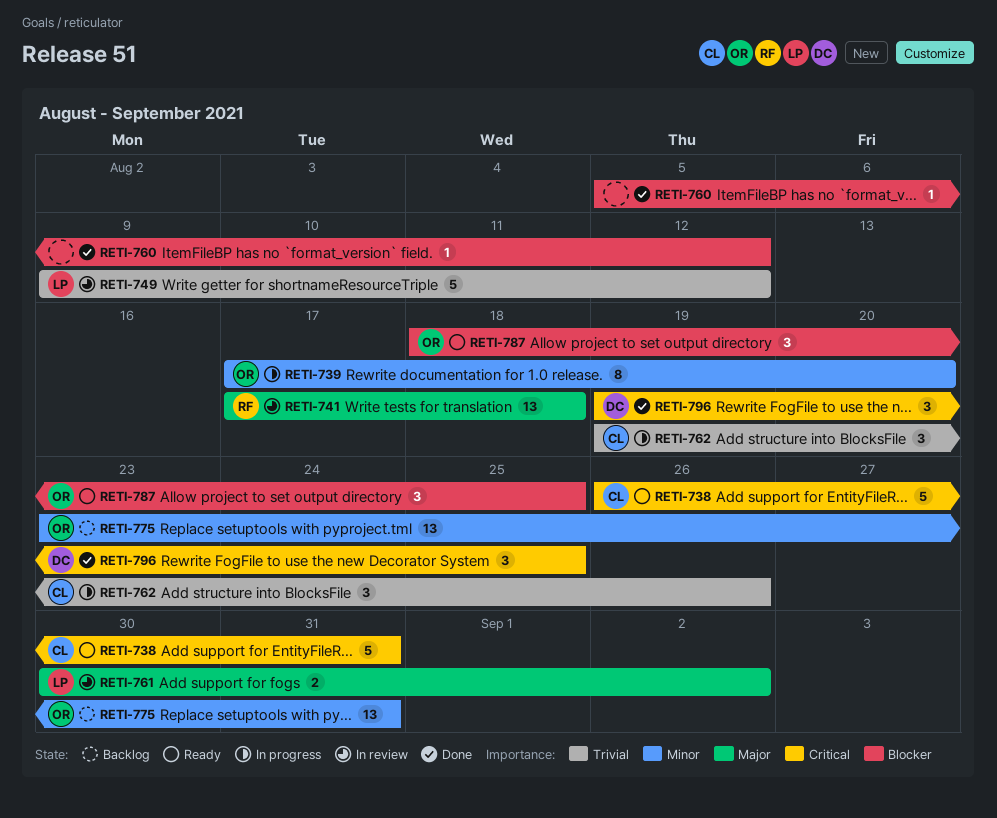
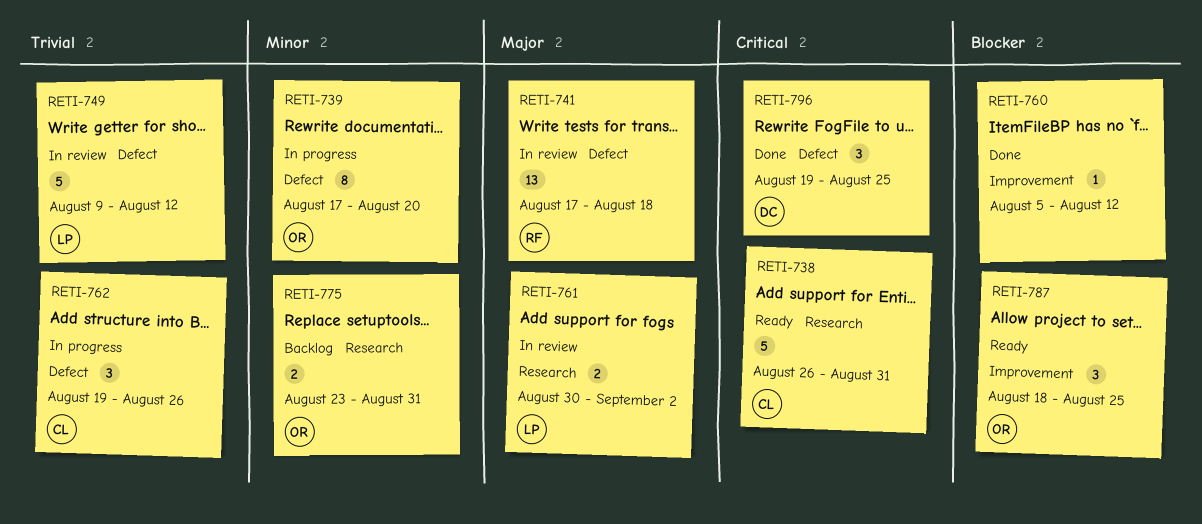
RETI-775, estimate: 13 -> 2

